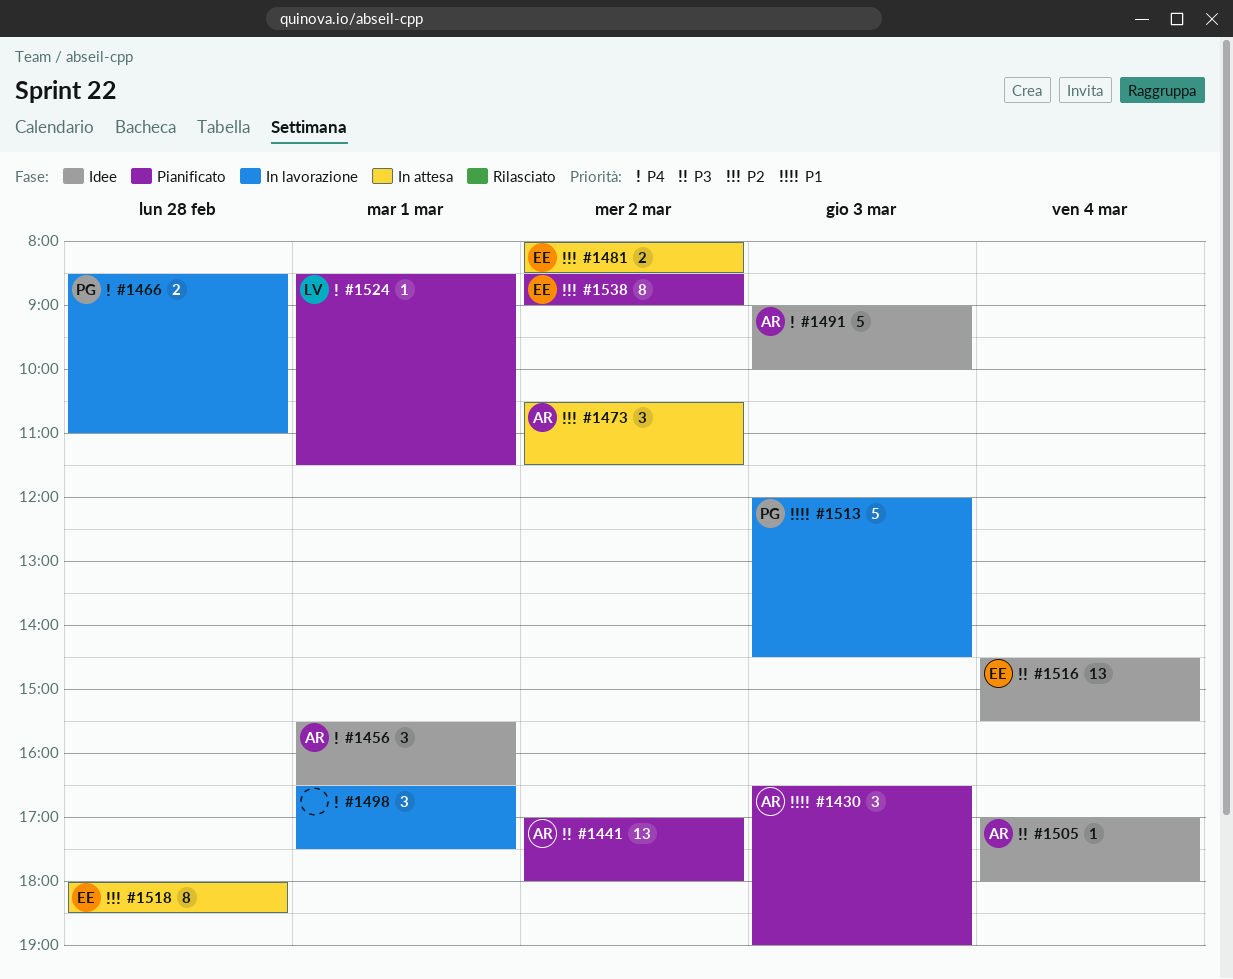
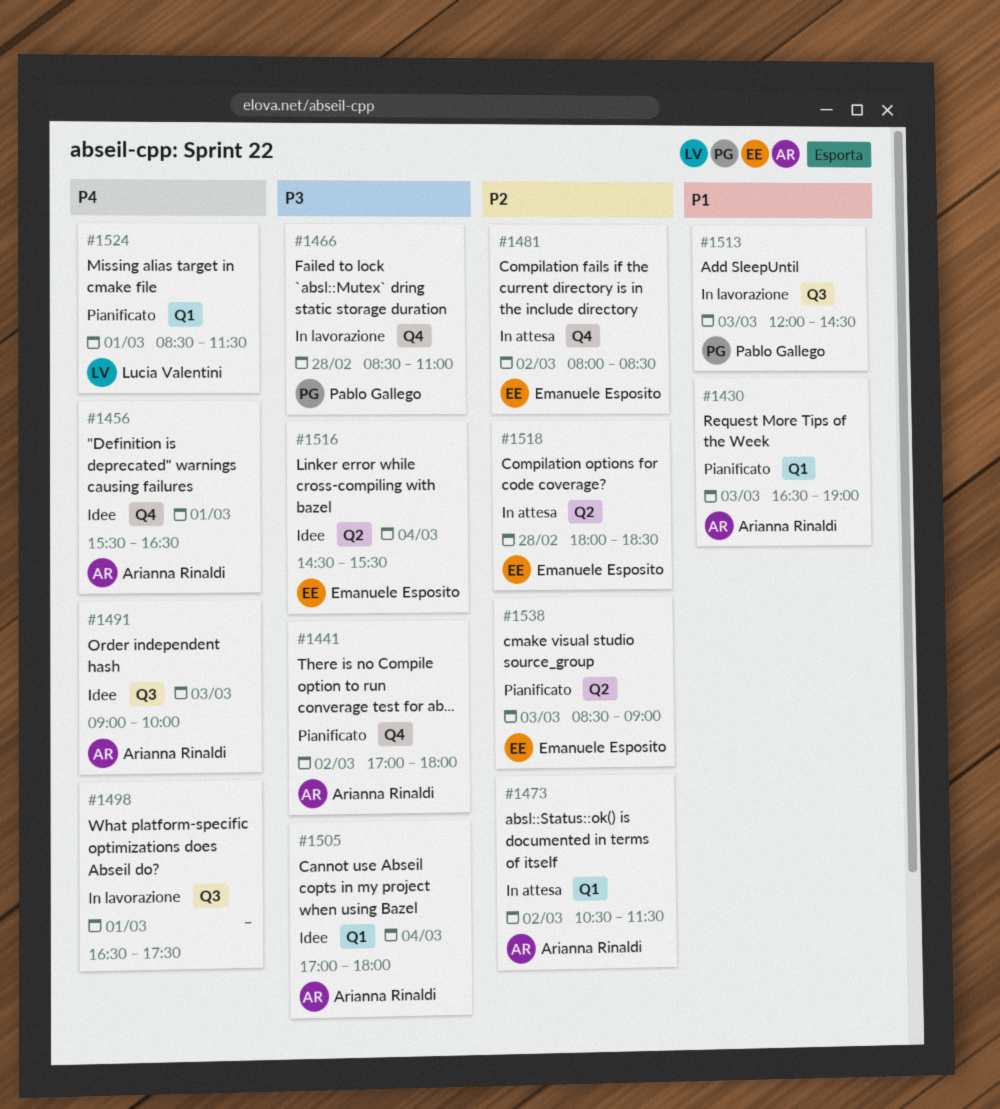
#1466, priority: P4 -> P3
#1538, day: Mar 2 -> Mar 3

